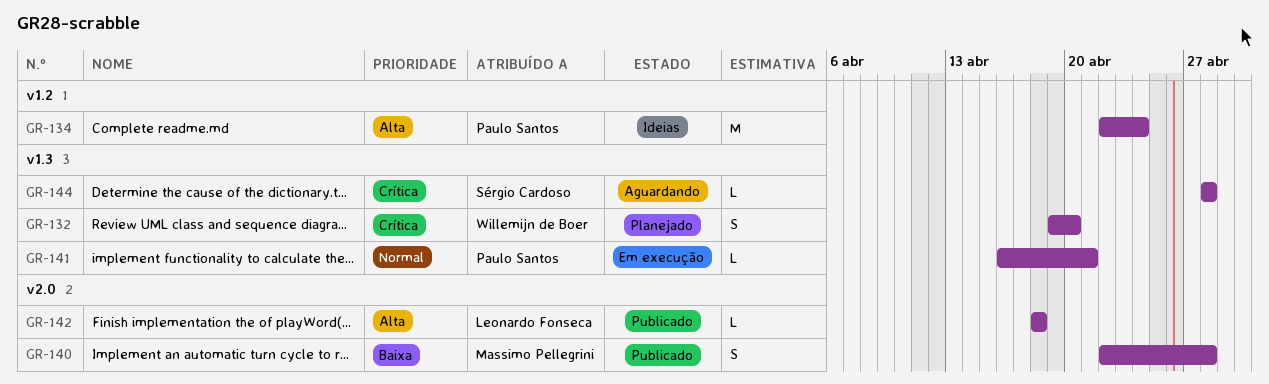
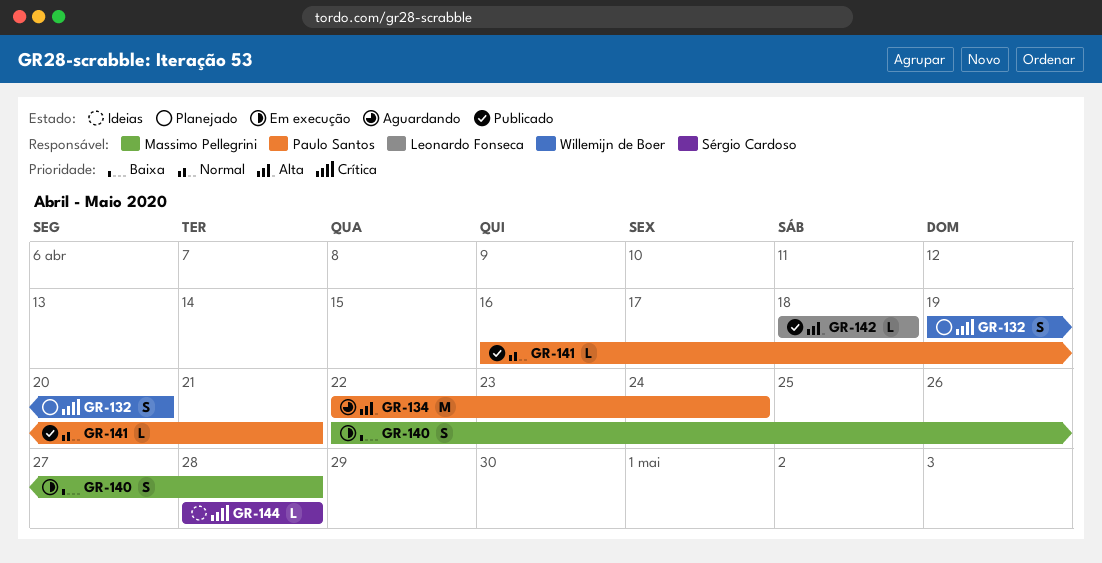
GR-134, status: Ideias -> Aguardando
GR-140, status: Publicado -> Em execução
GR-141, status: Em execução -> Publicado
GR-144, status: Aguardando -> Ideias

